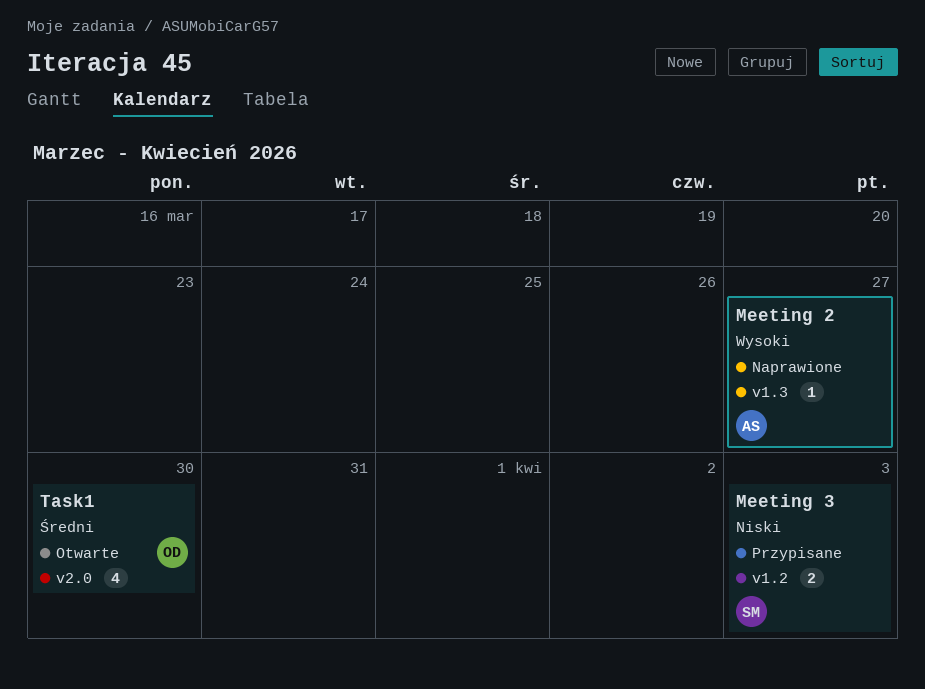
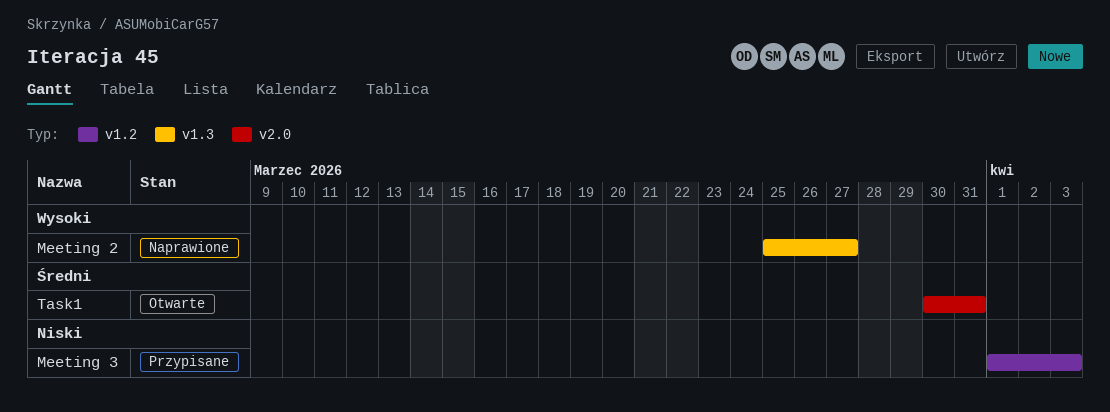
Task1, due: Mar 30 -> Mar 31

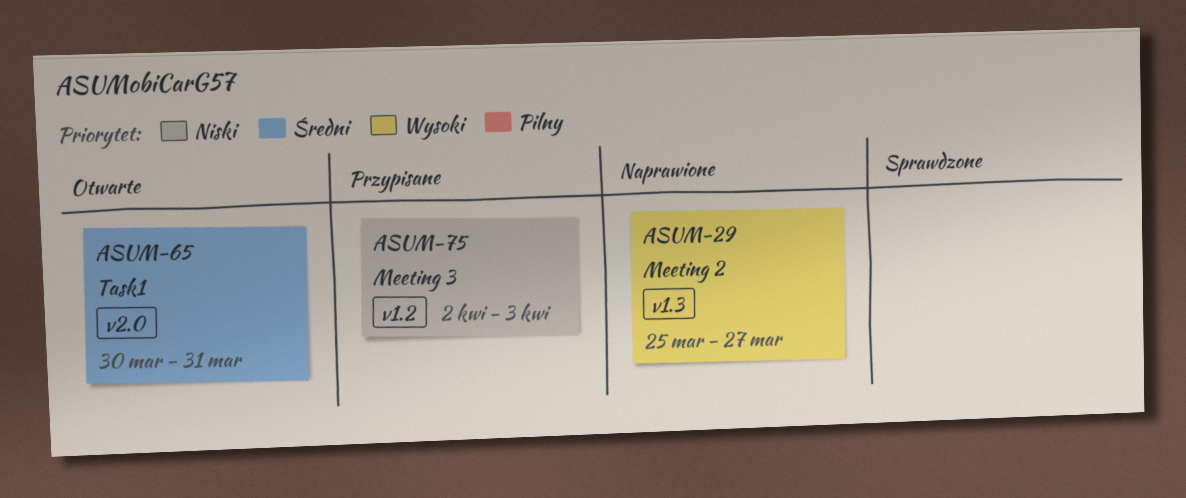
Meeting 3, start: Apr 1 -> Apr 2

